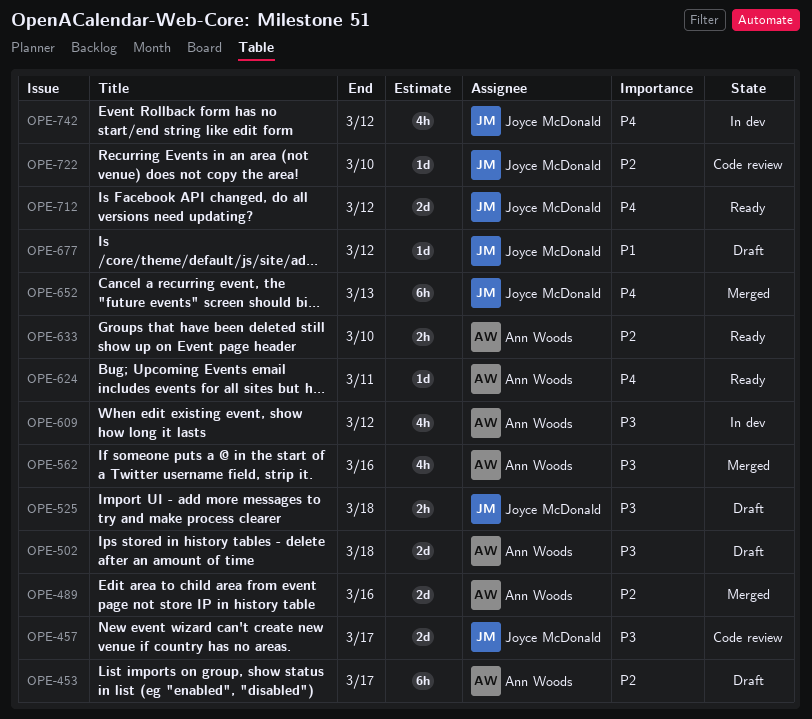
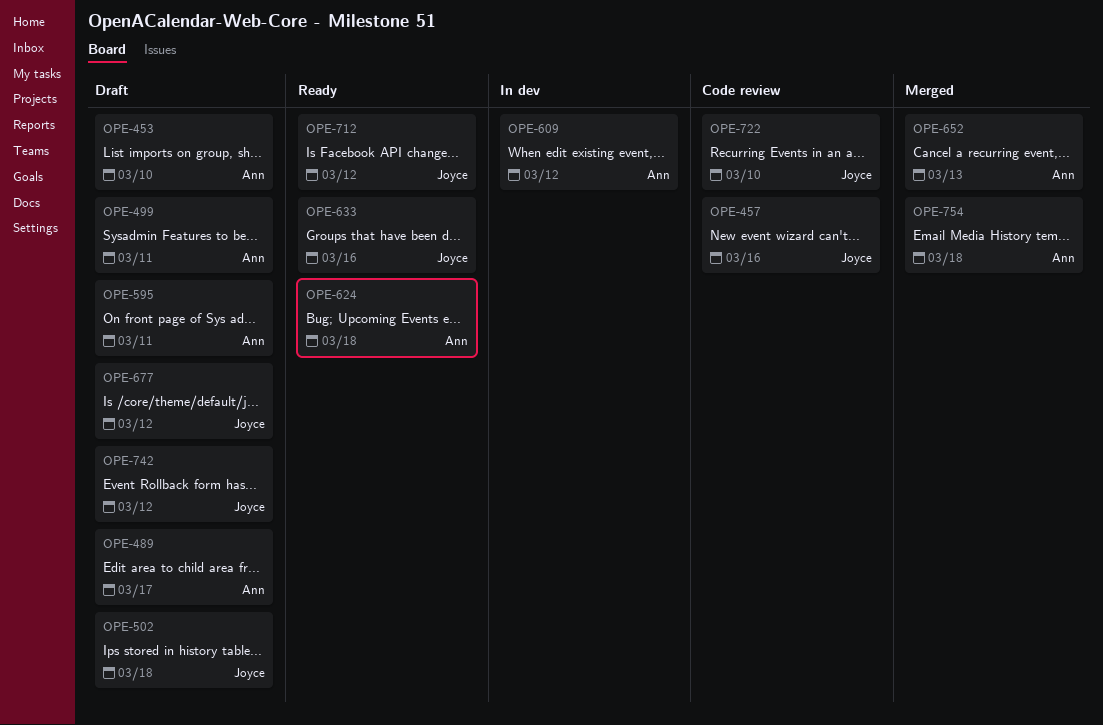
OPE-453, due: Mar 17 -> Mar 10
OPE-457, due: Mar 17 -> Mar 16
OPE-489, status: Merged -> Draft
OPE-489, due: Mar 16 -> Mar 17
OPE-499: none -> present
OPE-502, owner: Ann Woods -> Joyce McDonald
OPE-525: present -> none
OPE-562: present -> none
OPE-595: none -> present
OPE-624, due: Mar 11 -> Mar 18
OPE-633, owner: Ann Woods -> Joyce McDonald
OPE-633, due: Mar 10 -> Mar 16
OPE-652, owner: Joyce McDonald -> Ann Woods
OPE-742, status: In dev -> Draft
OPE-754: none -> present

